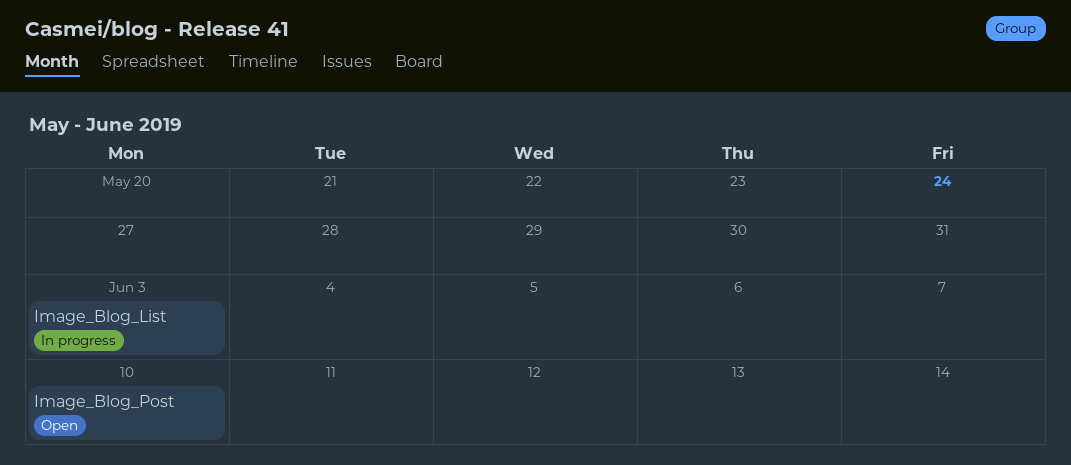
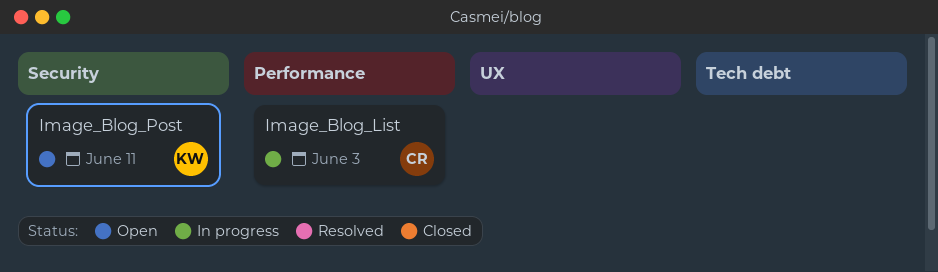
Image_Blog_Post, due: Jun 10 -> Jun 11

